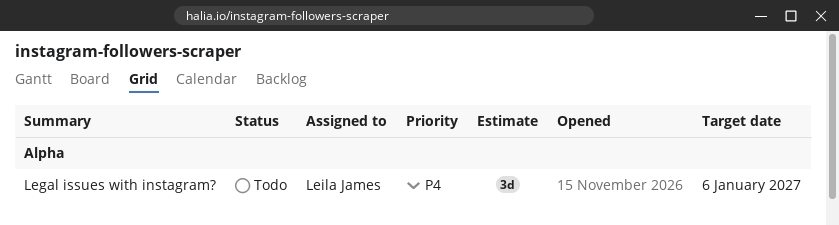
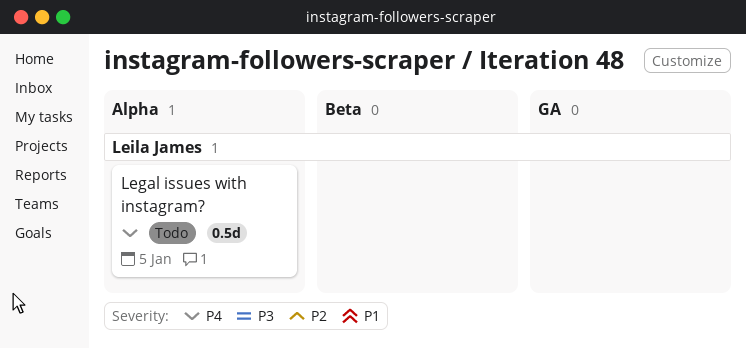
Legal issues with instagram?, estimate: 3d -> 0.5d
Legal issues with instagram?, due: Jan 6 -> Jan 5

